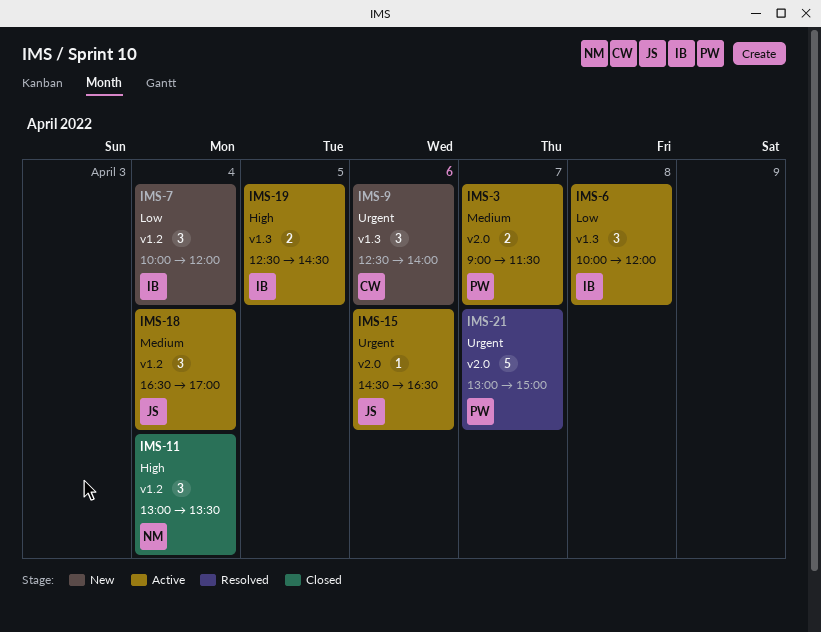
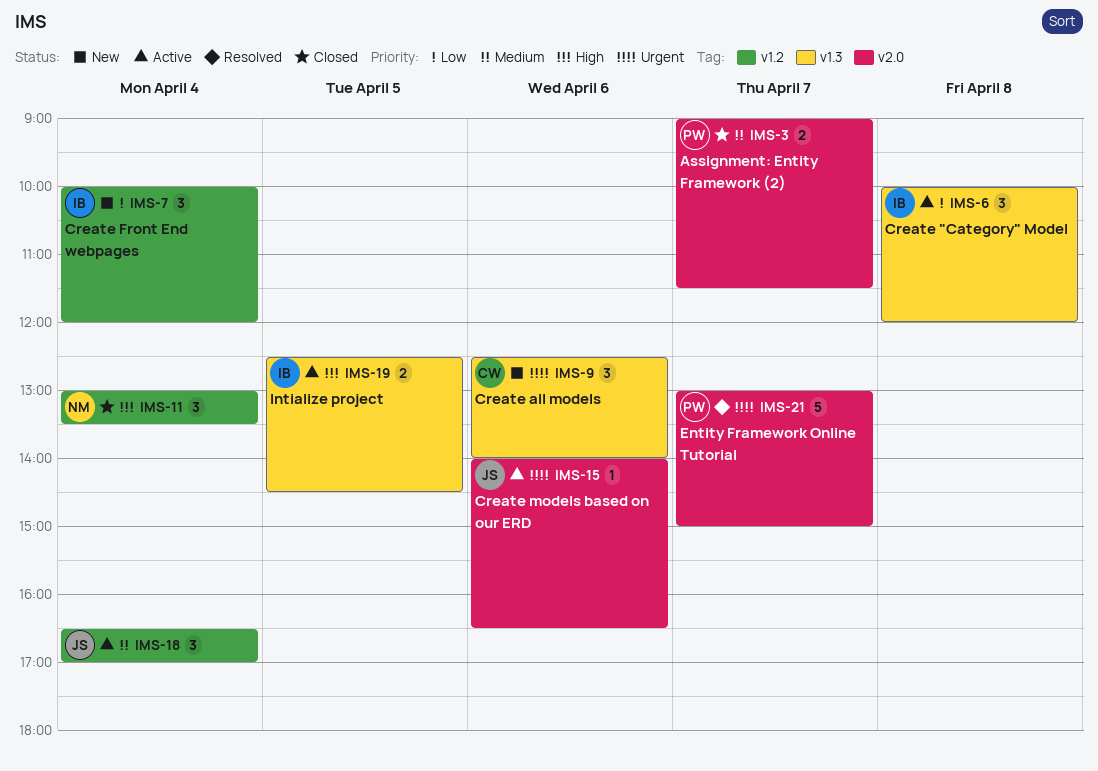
IMS-3, status: Active -> Closed
IMS-15, begins: 14:30 -> 14:00

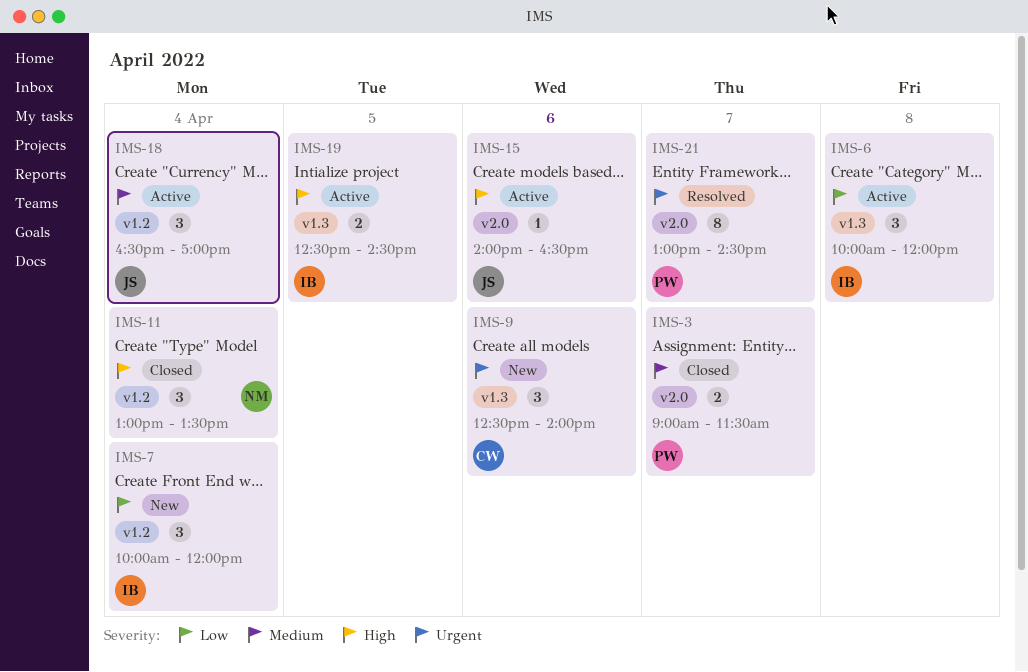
IMS-15, priority: Urgent -> High
IMS-21, estimate: 5 -> 8
IMS-21, ends: 15:00 -> 14:30

